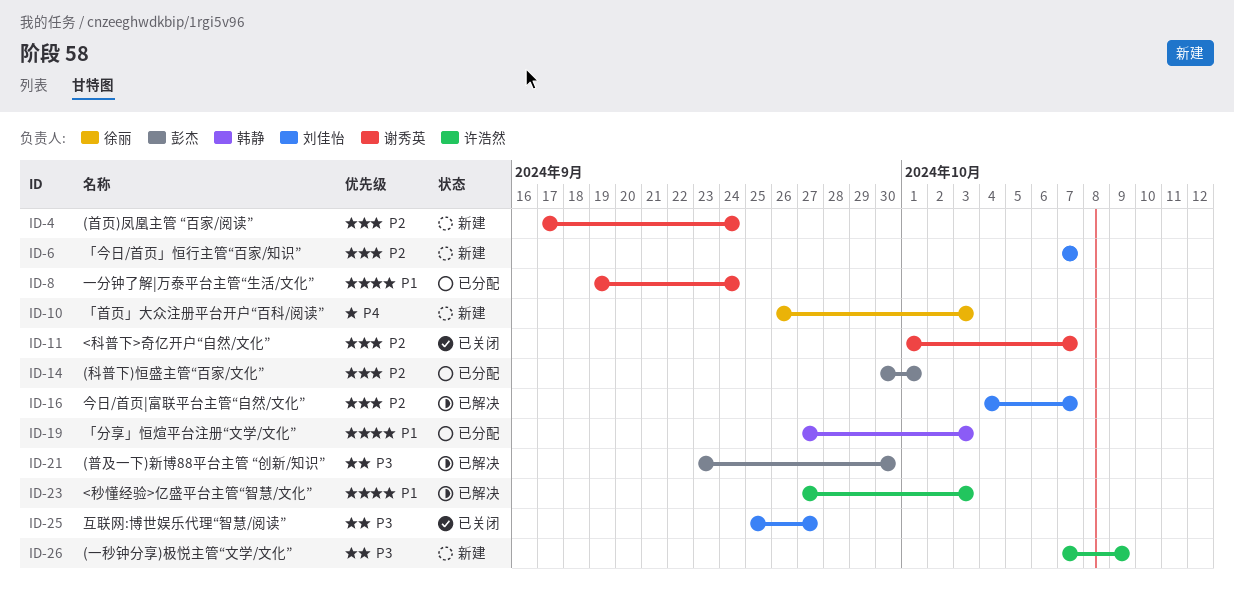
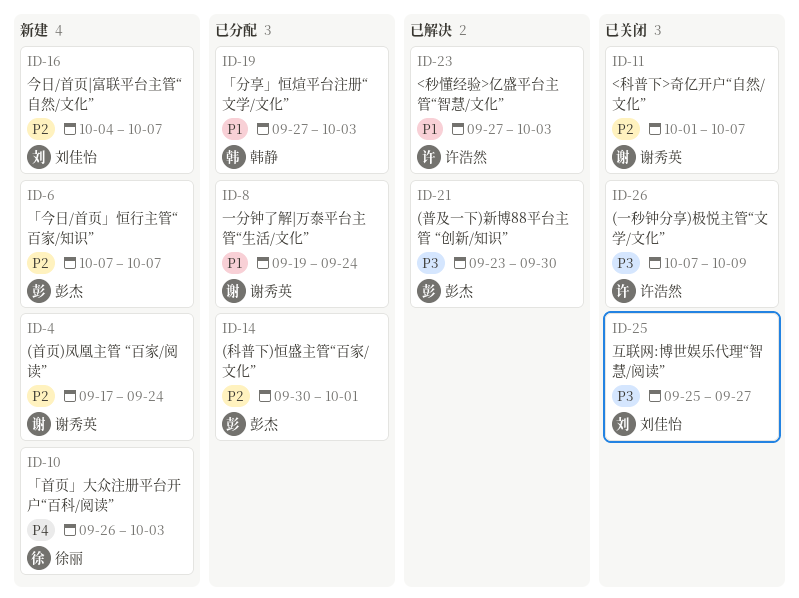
ID-6, owner: 刘佳怡 -> 彭杰
ID-16, status: 已解决 -> 新建
ID-26, status: 新建 -> 已关闭

